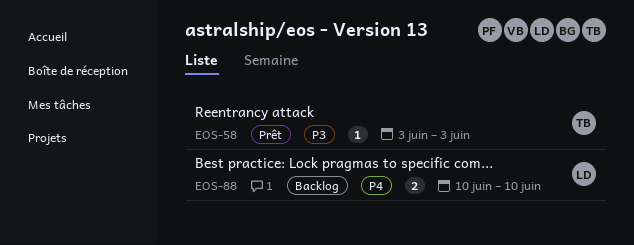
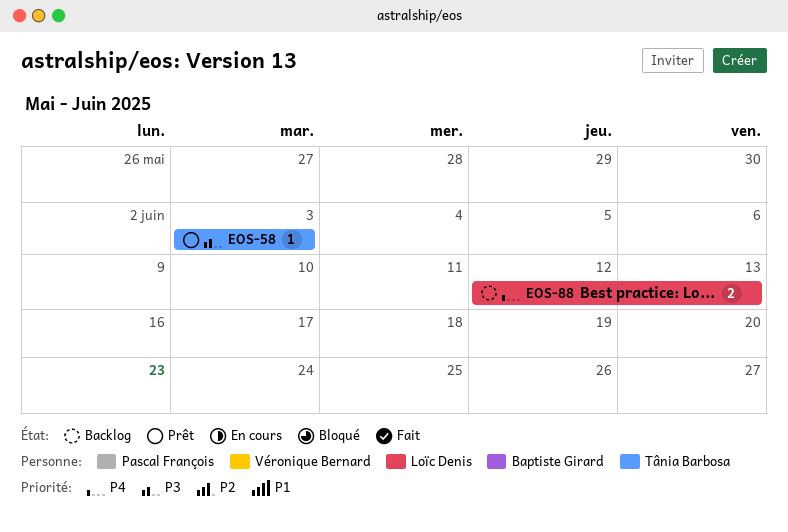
EOS-88, start: Jun 10 -> Jun 12
EOS-88, due: Jun 10 -> Jun 13

